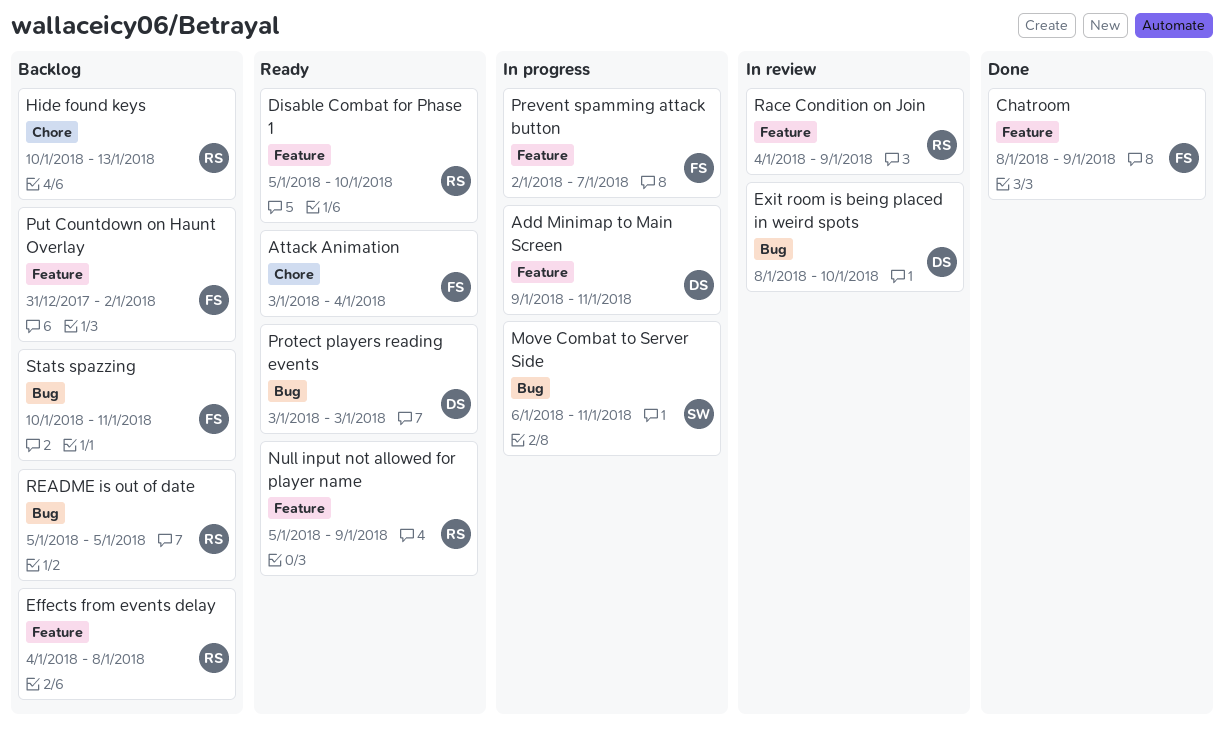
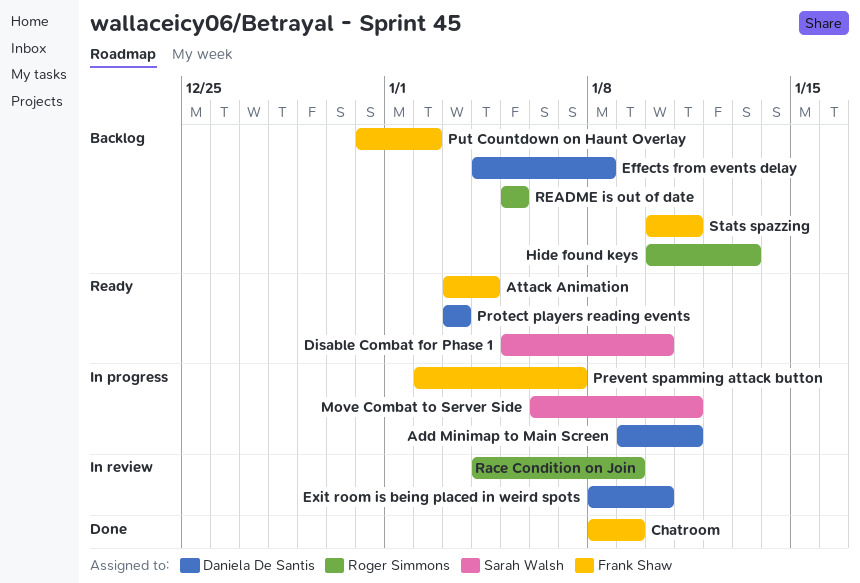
Disable Combat for Phase 1, owner: Roger Simmons -> Sarah Walsh
Effects from events delay, owner: Roger Simmons -> Daniela De Santis
Null input not allowed for player name: present -> none

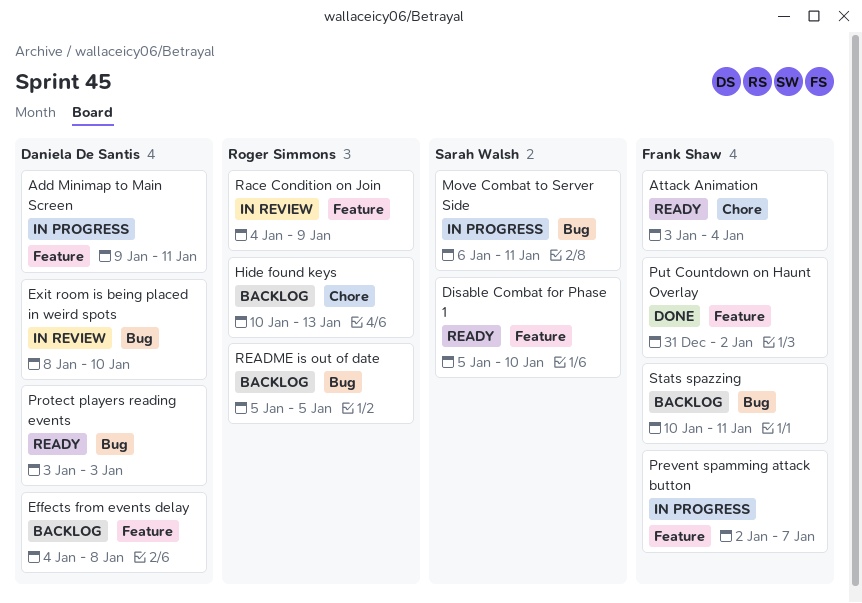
Chatroom: present -> none
Put Countdown on Haunt Overlay, status: Backlog -> Done

